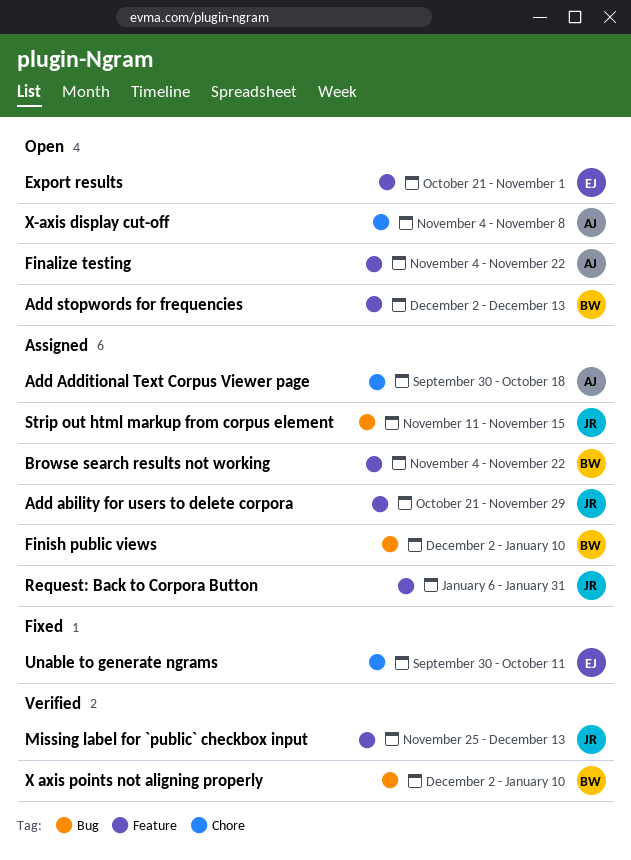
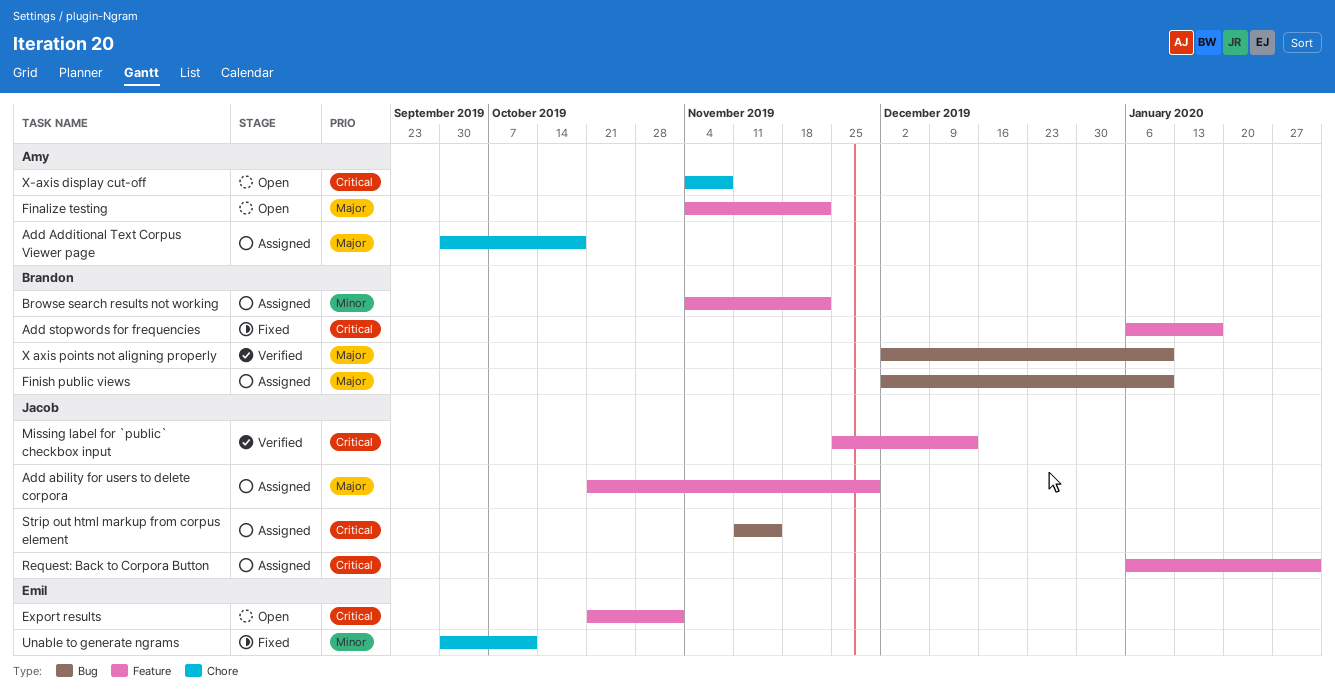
Add stopwords for frequencies, status: Open -> Fixed
Add stopwords for frequencies, start: Dec 2 -> Jan 6
Add stopwords for frequencies, due: Dec 13 -> Jan 17

